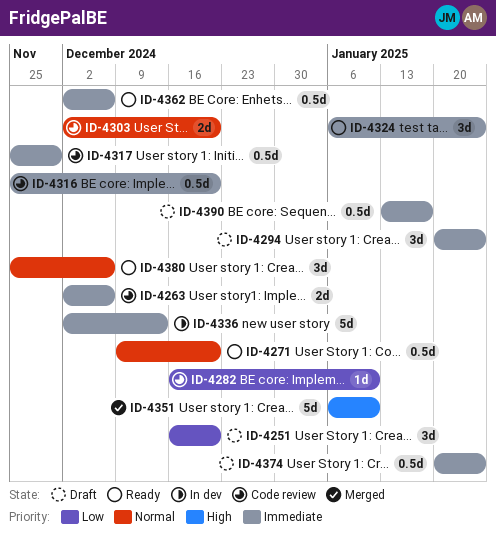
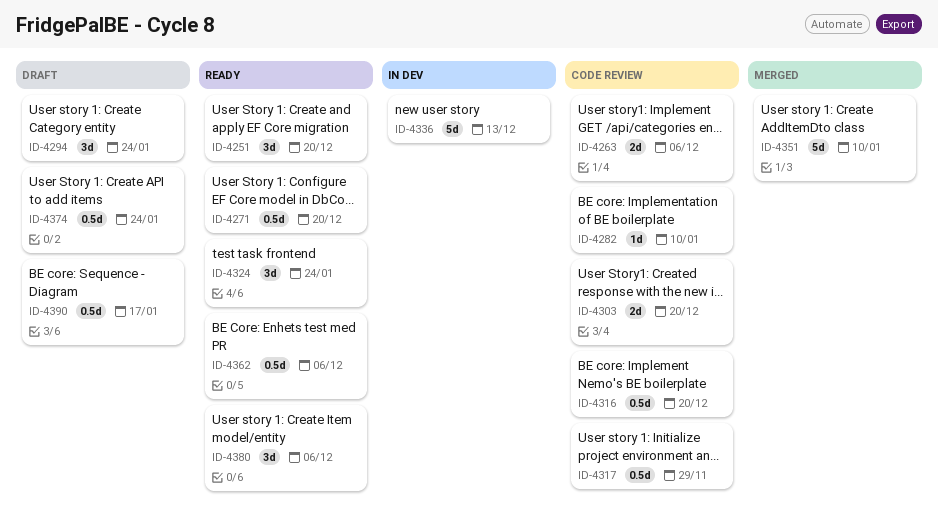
ID-4251, status: Draft -> Ready

